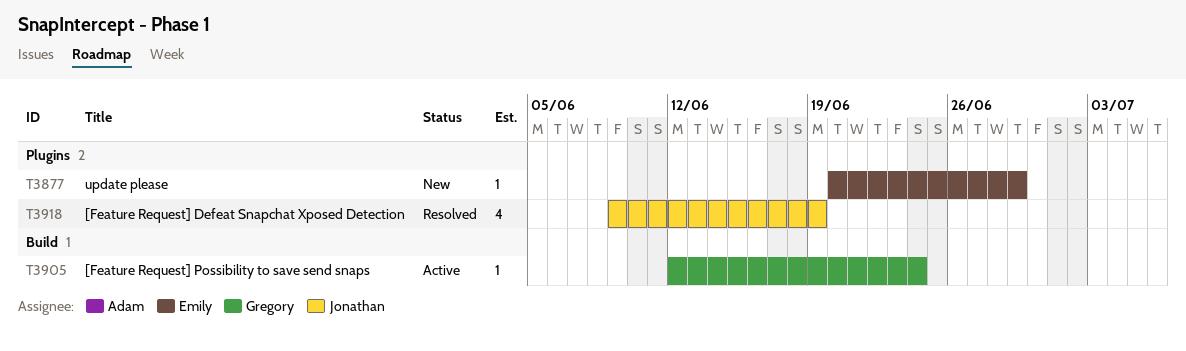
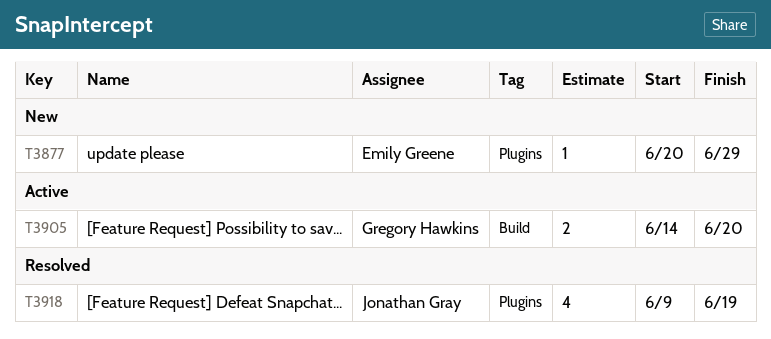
T3905, estimate: 1 -> 2
T3905, start: Jun 12 -> Jun 14
T3905, due: Jun 24 -> Jun 20

